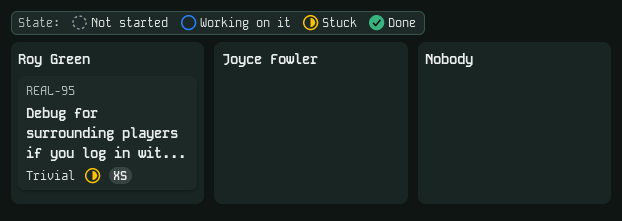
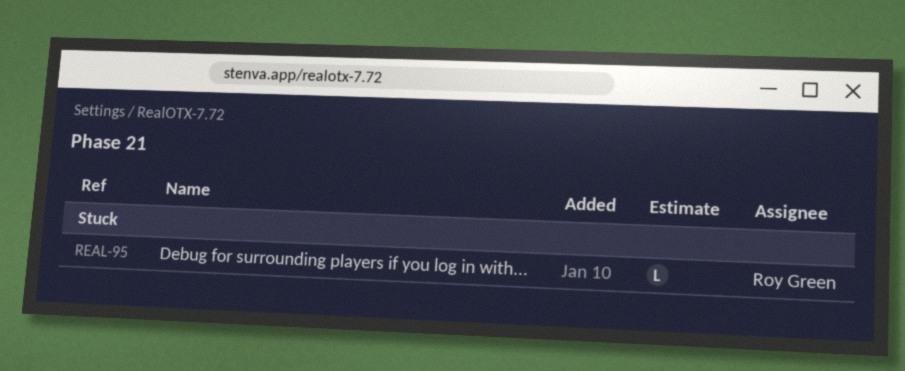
REAL-95, estimate: XS -> L

